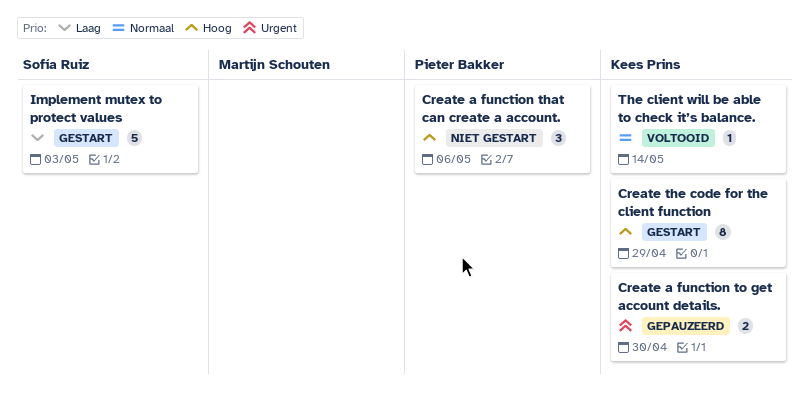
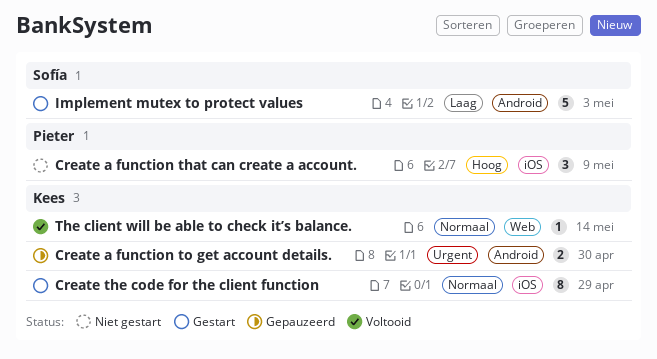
Create a function that can create a account., due: May 6 -> May 9
Create the code for the client function, priority: Hoog -> Normaal

